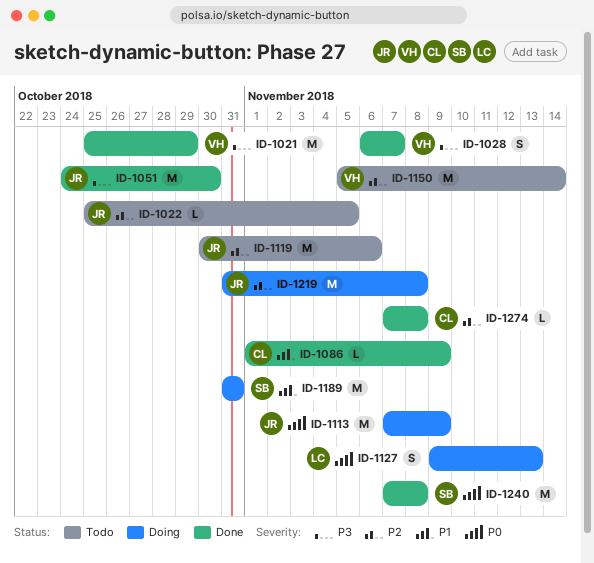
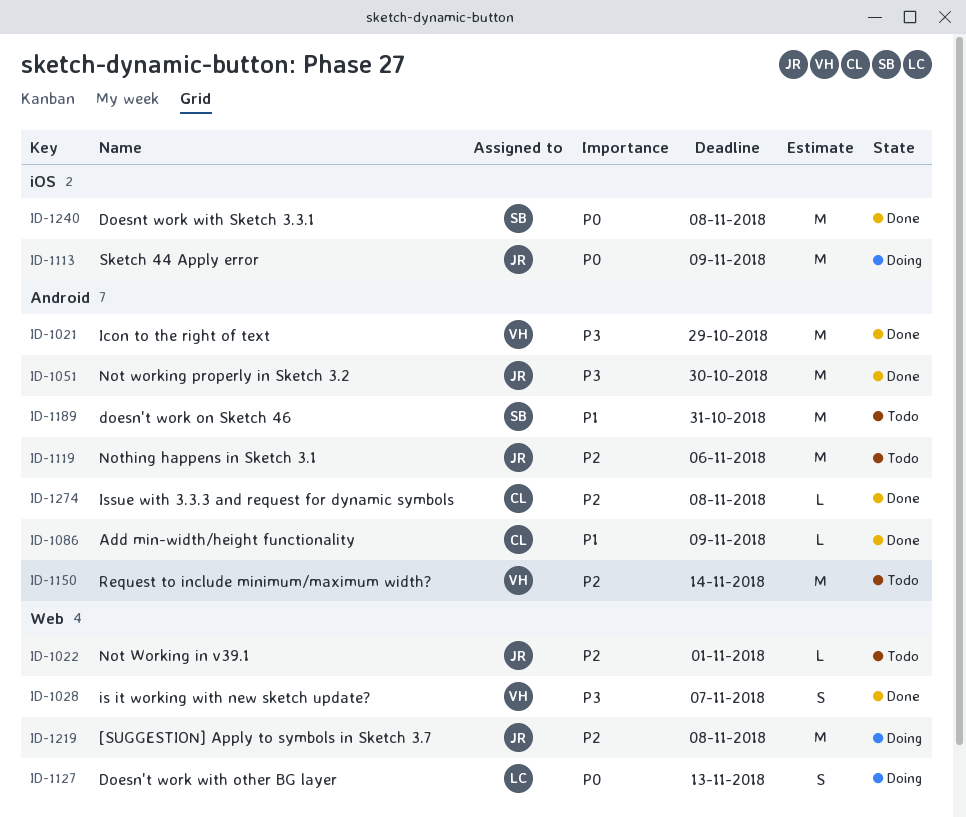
ID-1022, due: Nov 5 -> Nov 1
ID-1189, status: Doing -> Todo

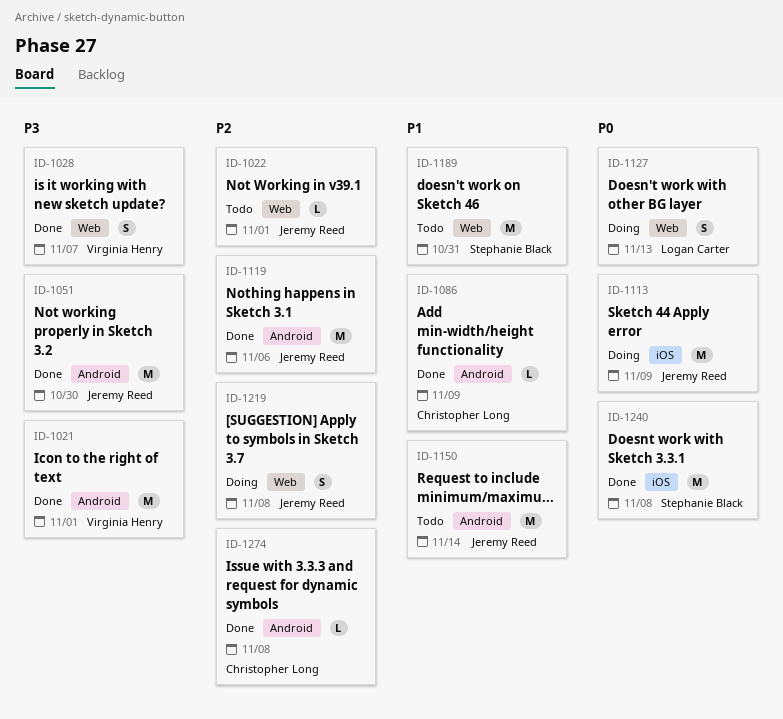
ID-1021, due: Oct 29 -> Nov 1
ID-1119, status: Todo -> Done
ID-1150, owner: Virginia Henry -> Jeremy Reed
ID-1150, priority: P2 -> P1
ID-1189, label: Android -> Web
ID-1219, estimate: M -> S

